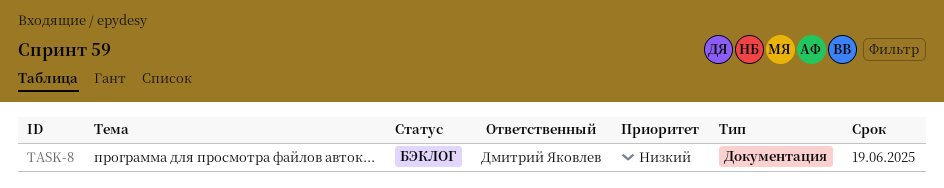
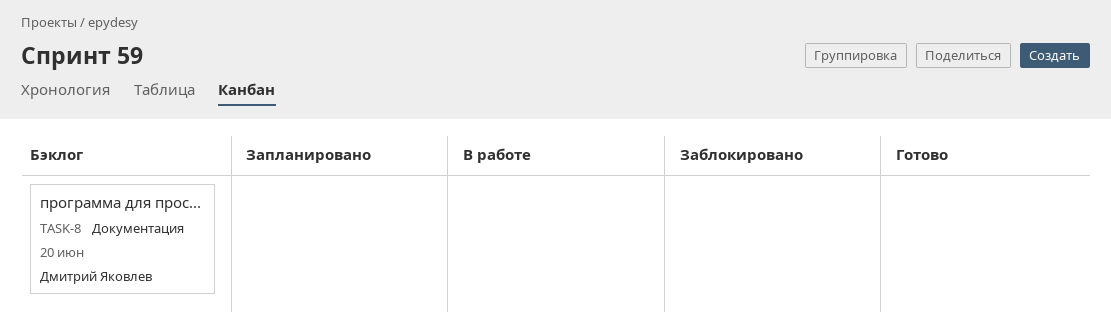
TASK-8, due: Jun 19 -> Jun 20

